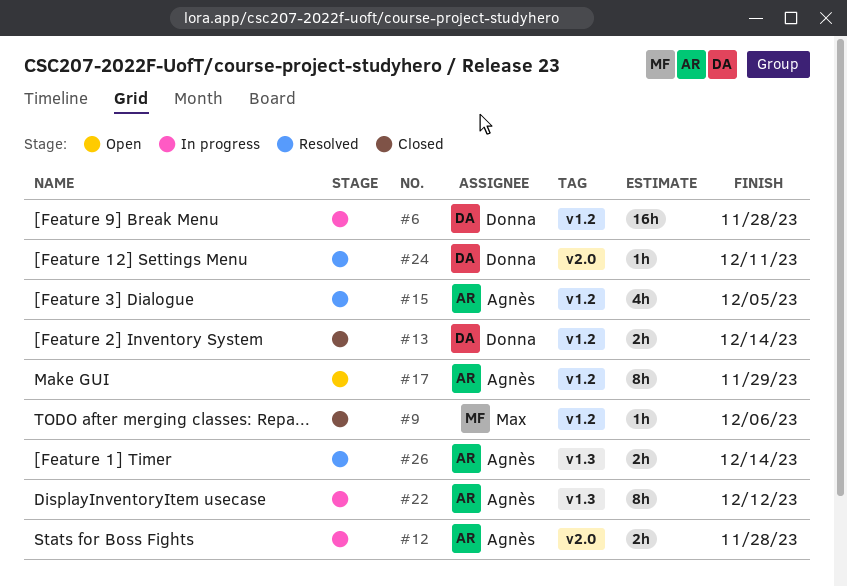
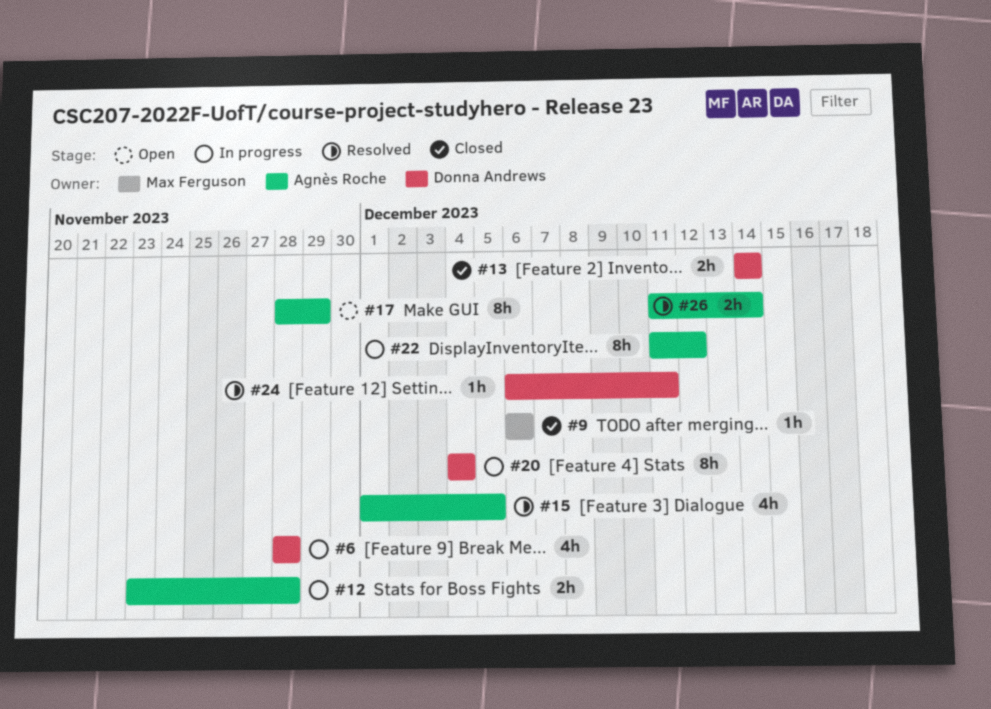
#6, estimate: 16h -> 4h
#20: none -> present

